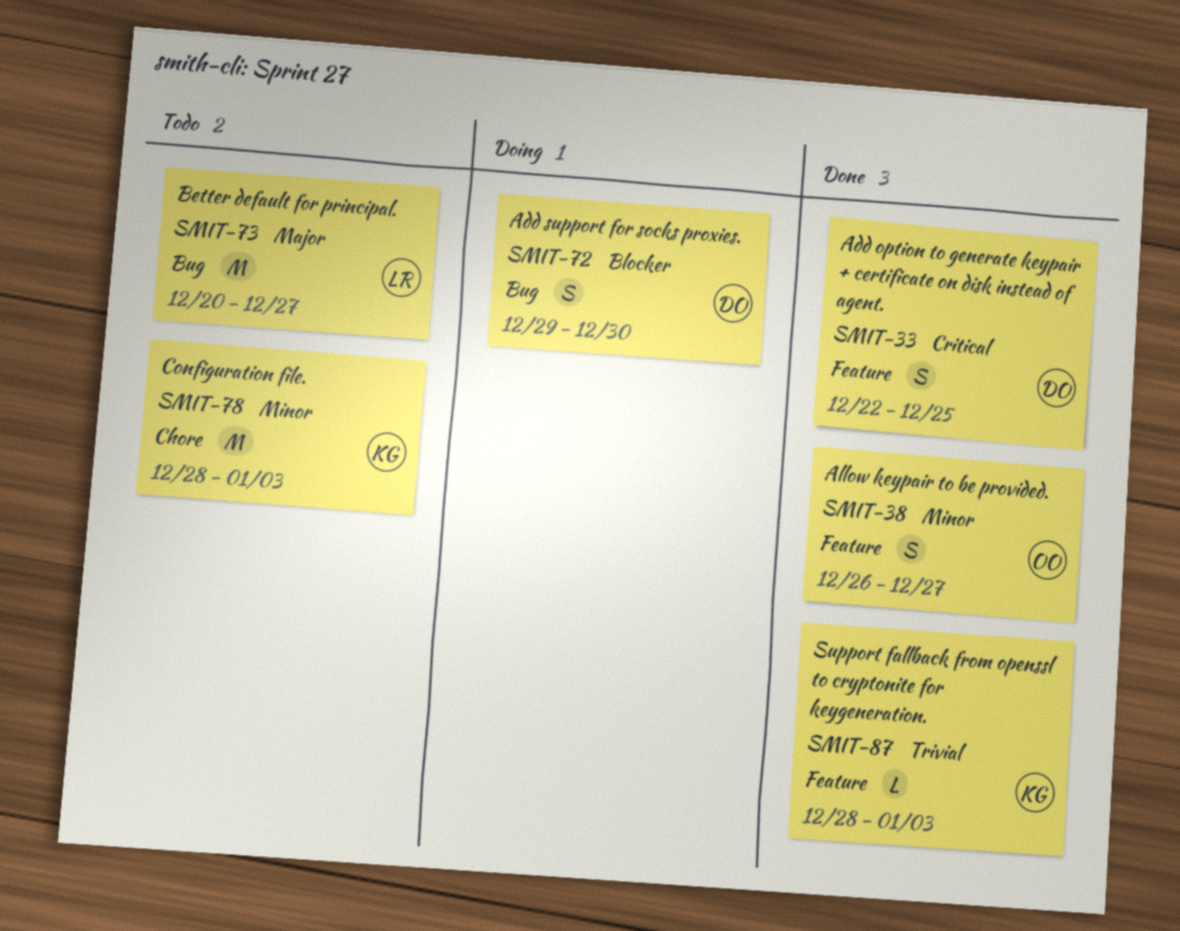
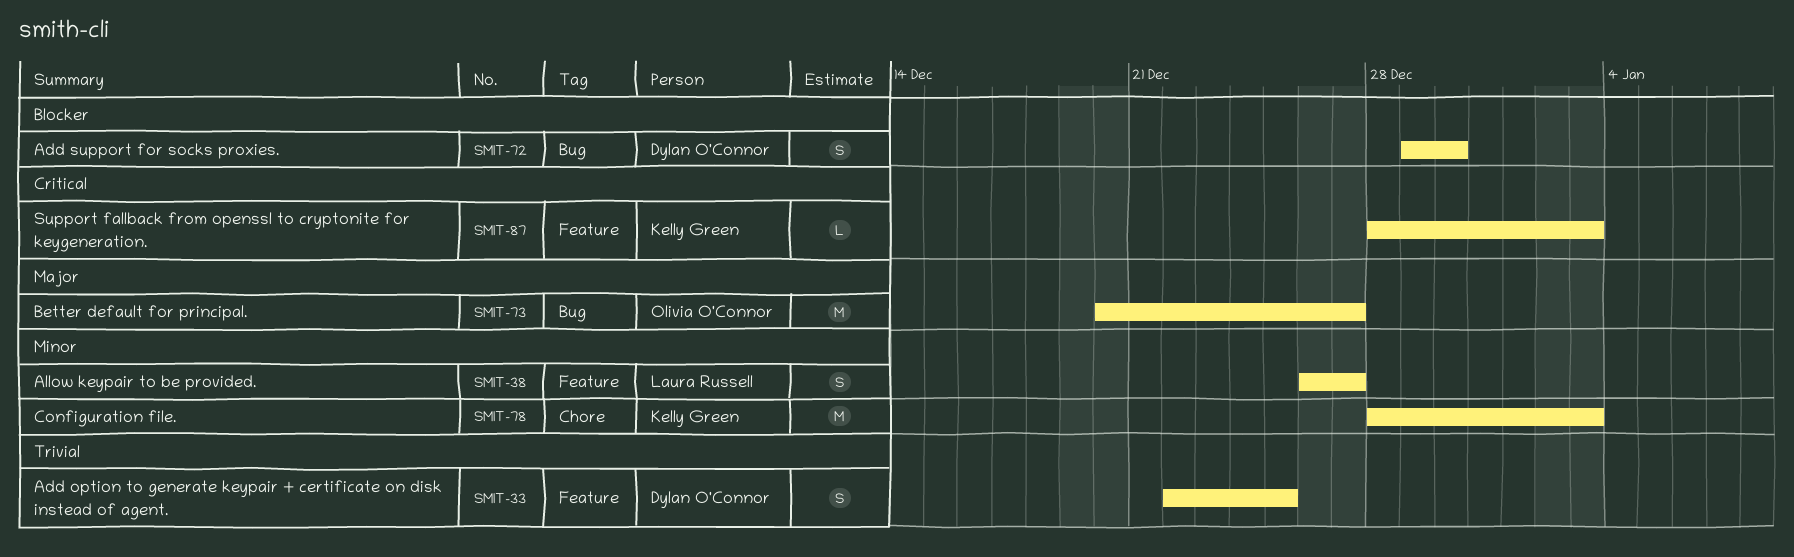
SMIT-33, priority: Critical -> Trivial
SMIT-38, owner: Olivia O'Connor -> Laura Russell
SMIT-73, owner: Laura Russell -> Olivia O'Connor
SMIT-87, priority: Trivial -> Critical

